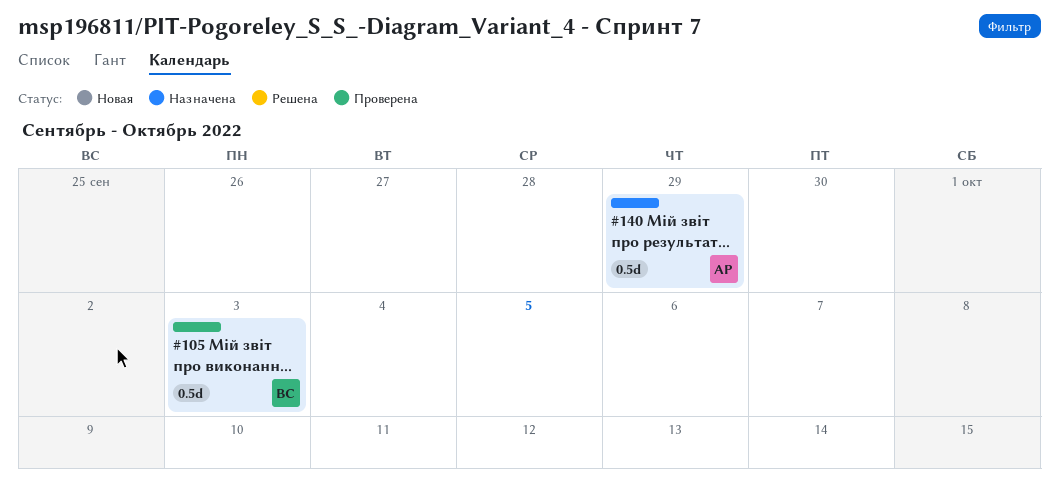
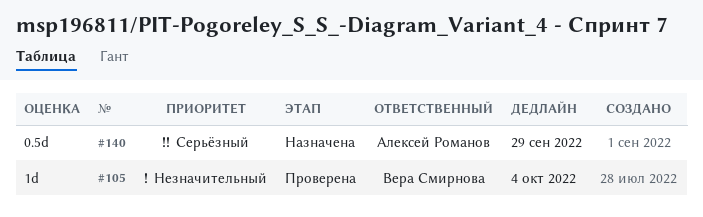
#105, estimate: 0.5d -> 1d
#105, due: Oct 3 -> Oct 4

